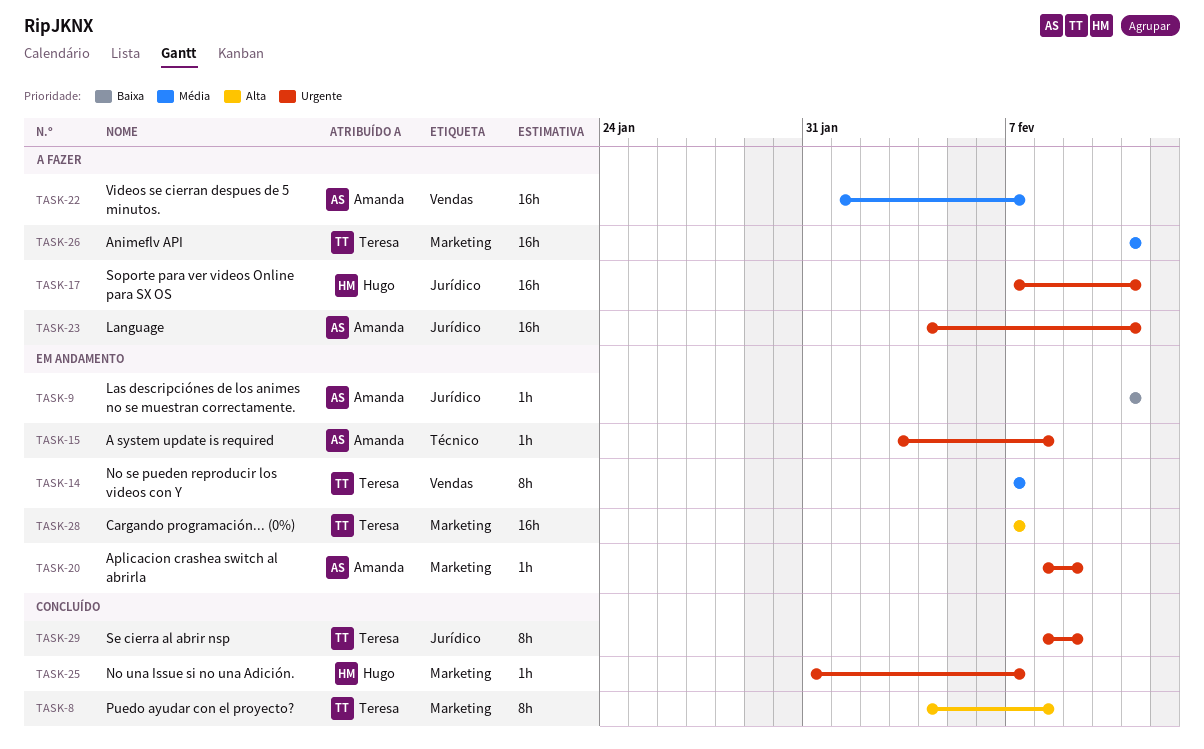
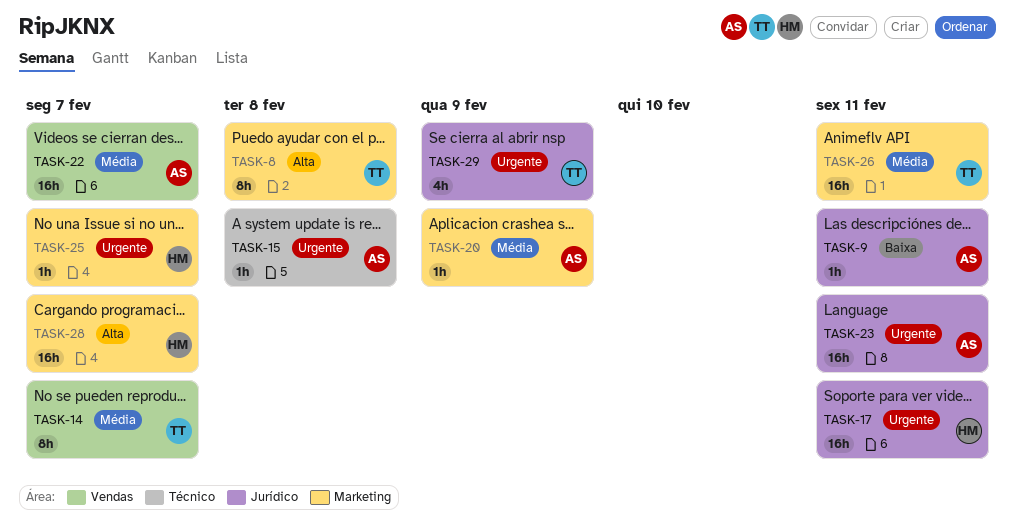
TASK-20, priority: Urgente -> Média
TASK-28, owner: Teresa -> Hugo
TASK-29, estimate: 8h -> 4h

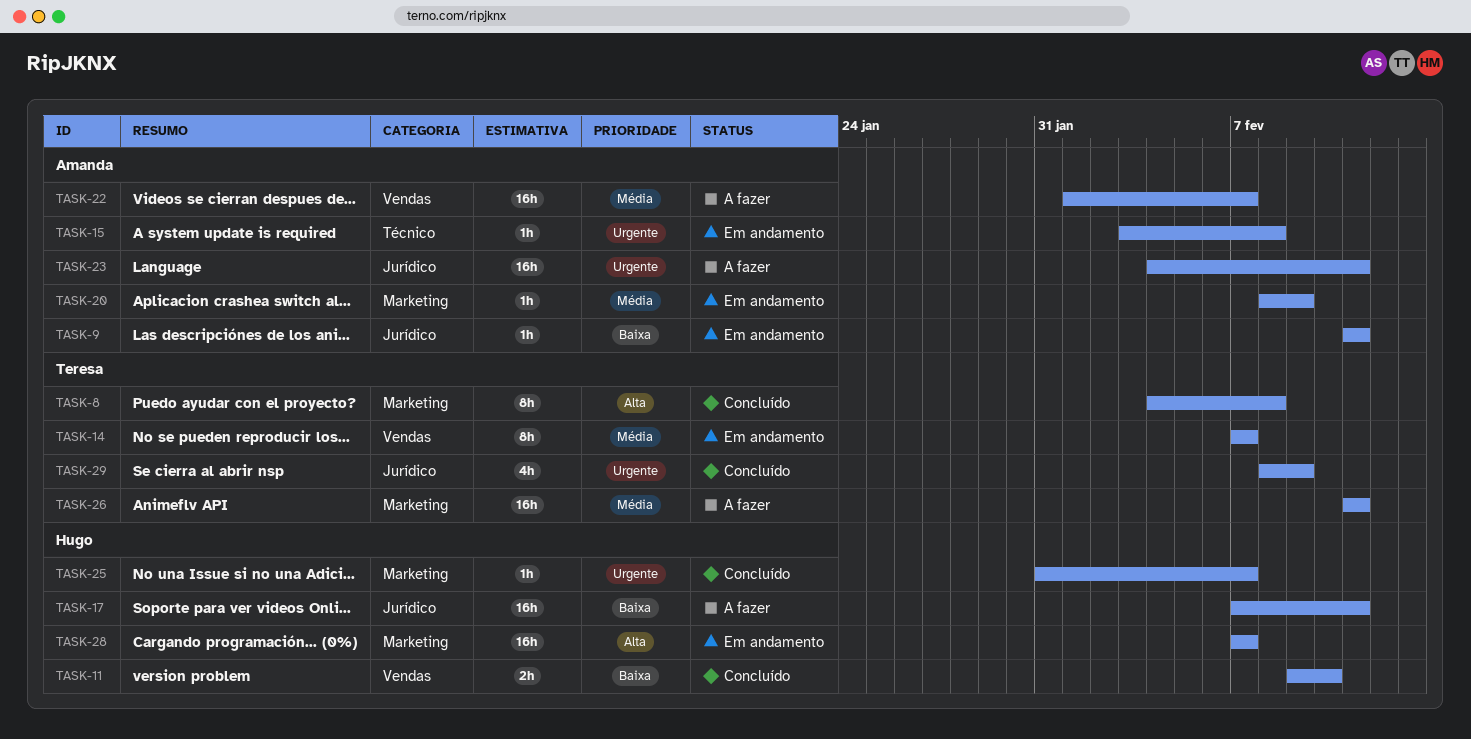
TASK-11: none -> present
TASK-17, priority: Urgente -> Baixa

